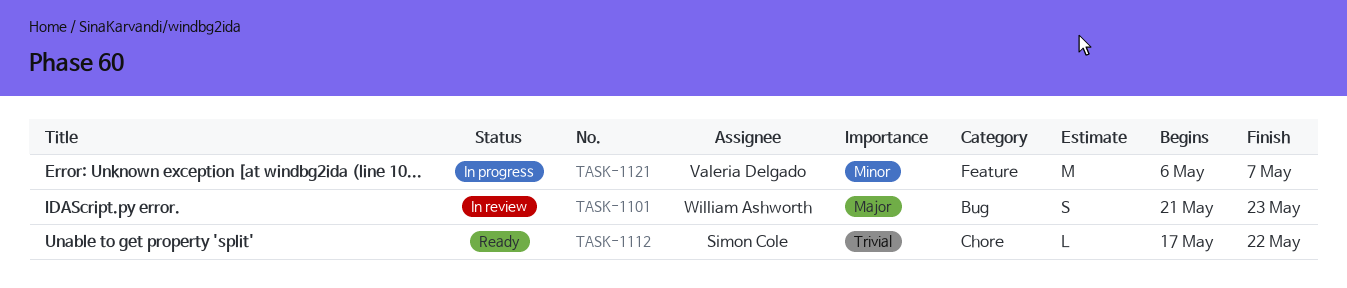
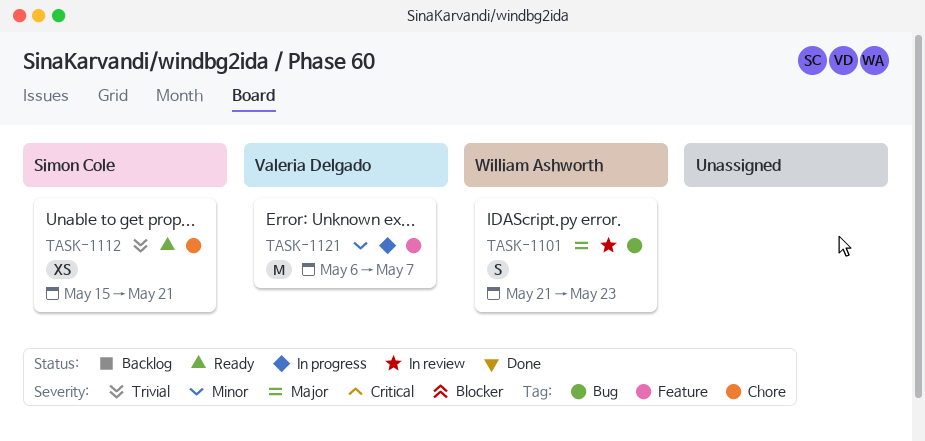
TASK-1112, estimate: L -> XS
TASK-1112, start: May 17 -> May 15
TASK-1112, due: May 22 -> May 21

